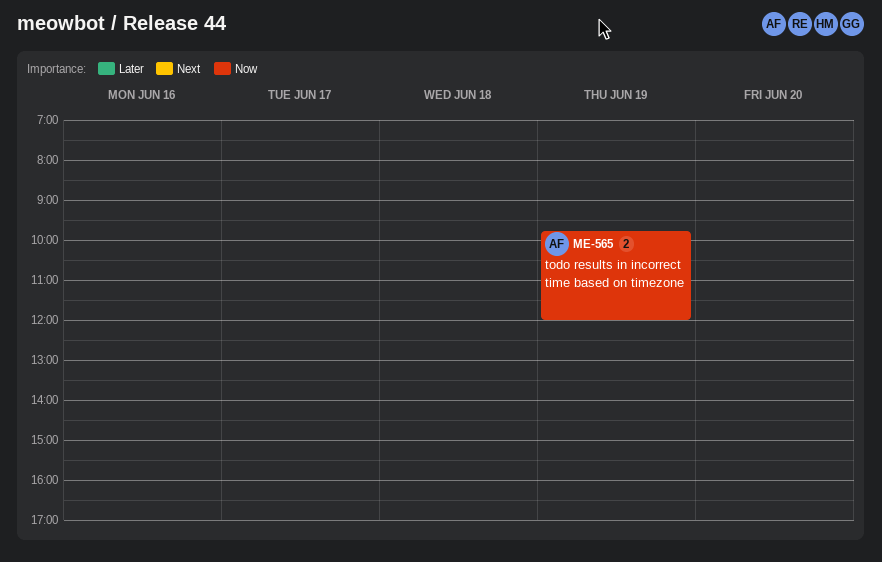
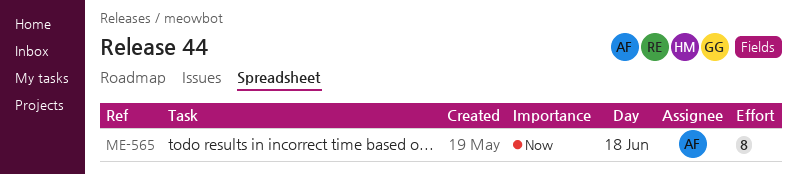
ME-565, estimate: 2 -> 8
ME-565, day: Jun 19 -> Jun 18

